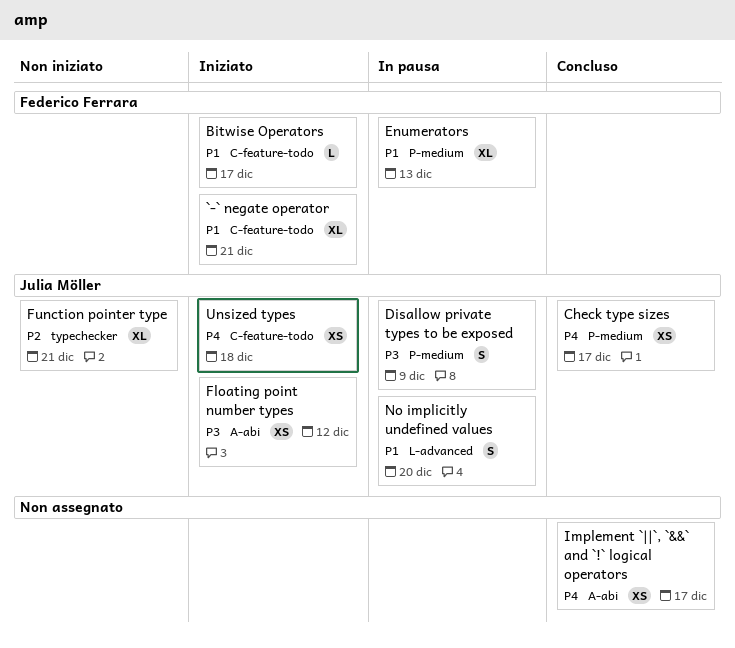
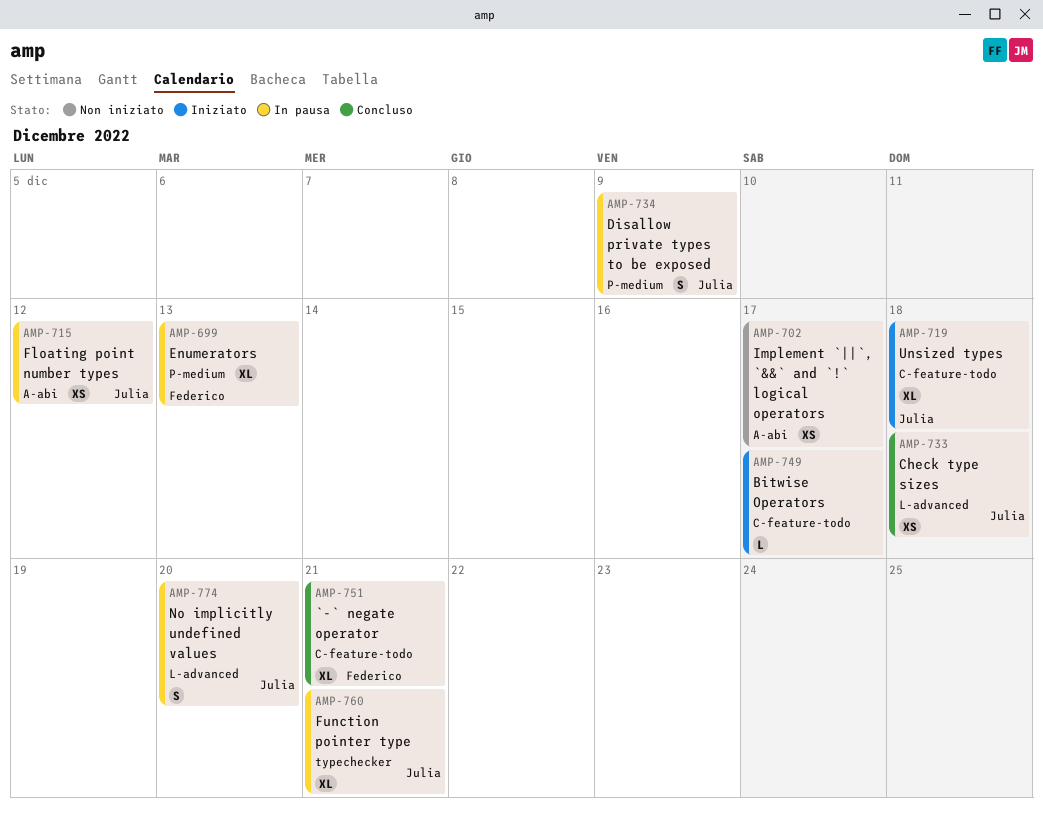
`-` negate operator, status: Iniziato -> Concluso
Bitwise Operators, owner: Federico Ferrara -> none
Check type sizes, label: P-medium -> L-advanced
Check type sizes, due: Dec 17 -> Dec 18
Floating point number types, status: Iniziato -> In pausa
Function pointer type, status: Non iniziato -> In pausa
Implement `||`, `&&` and `!` logical operators, status: Concluso -> Non iniziato
Unsized types, estimate: XS -> XL

